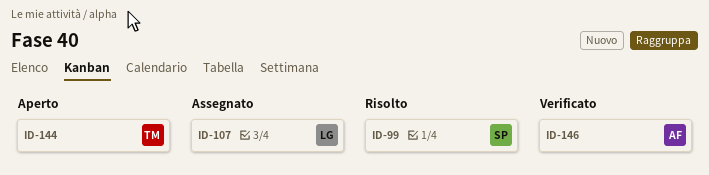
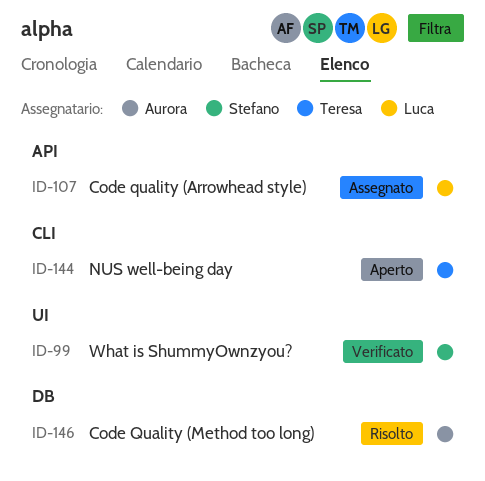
ID-99, status: Risolto -> Verificato
ID-146, status: Verificato -> Risolto

